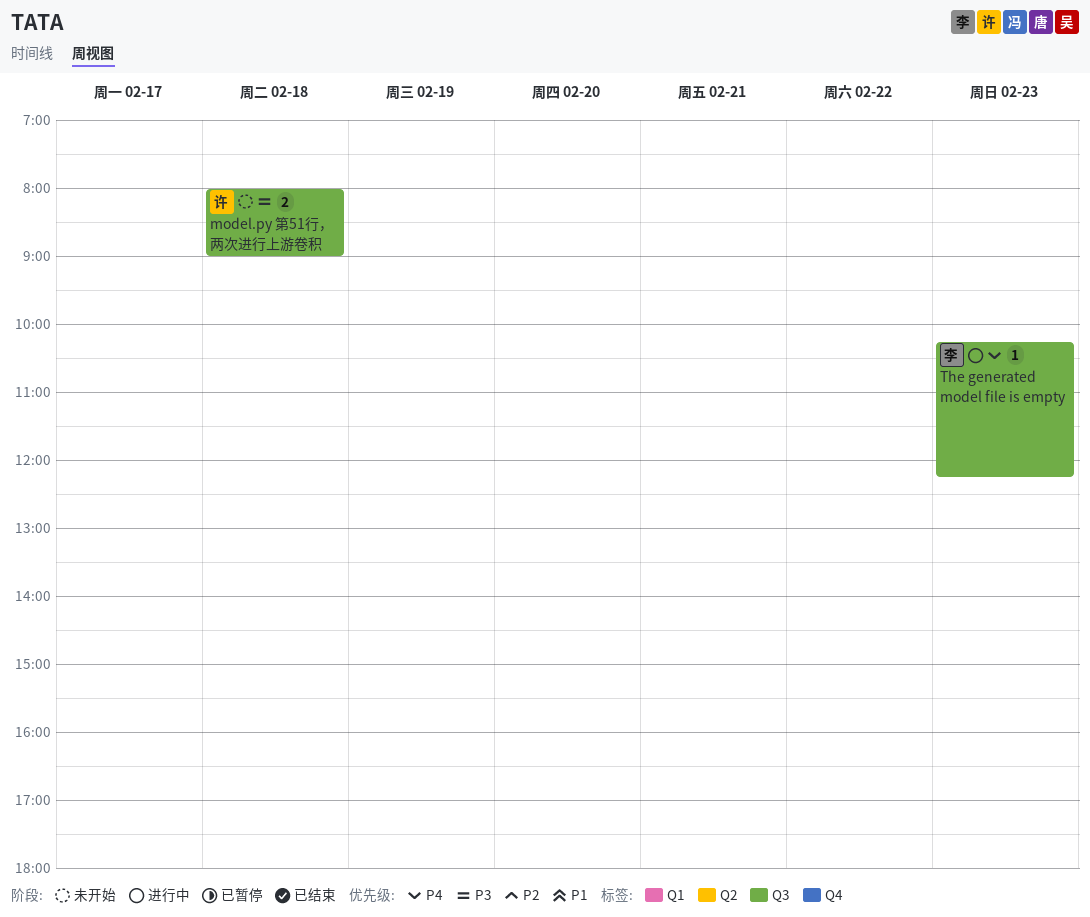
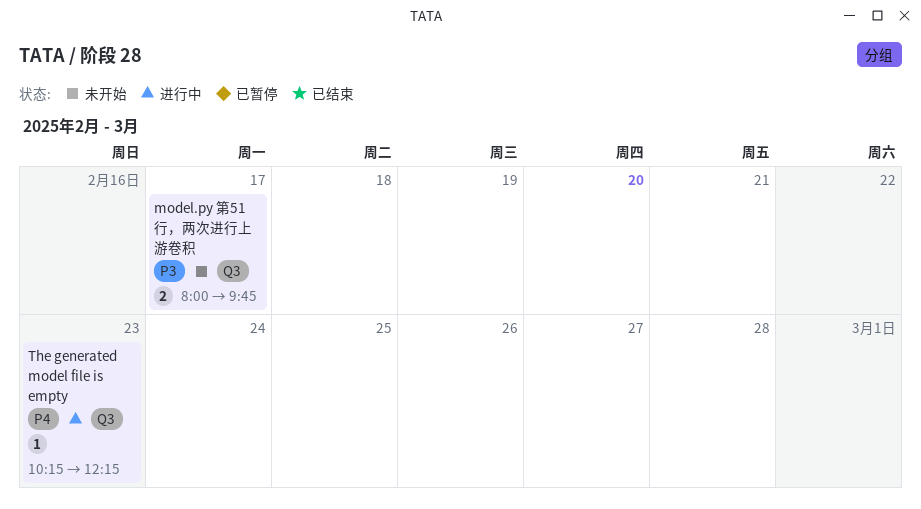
model.py 第51行，两次进行上游卷积, day: Feb 18 -> Feb 17
model.py 第51行，两次进行上游卷积, ends: 09:00 -> 09:45

